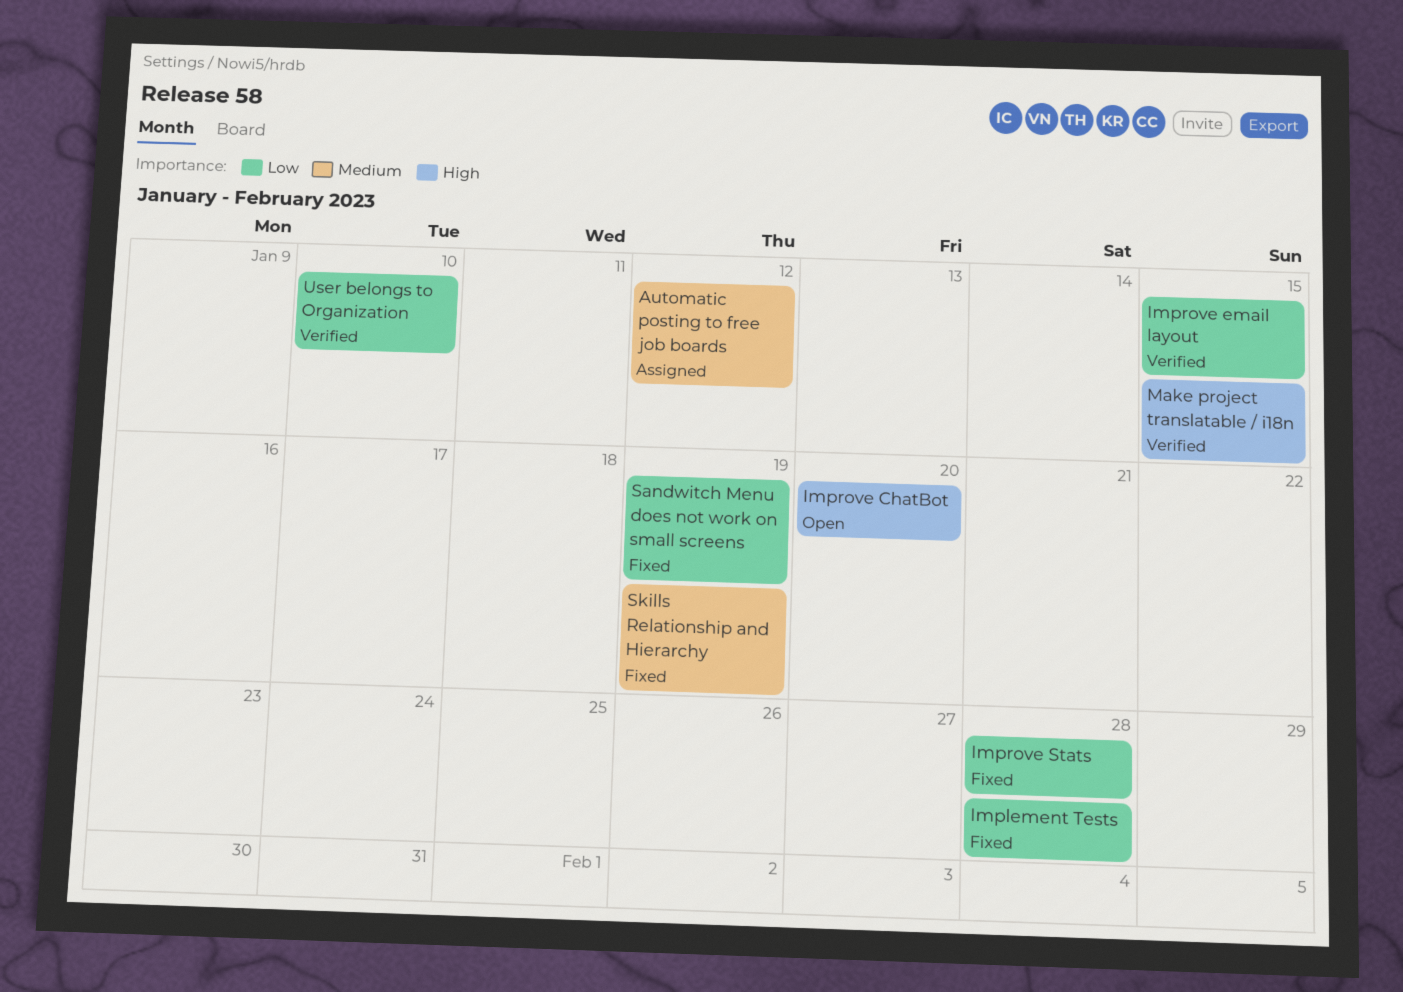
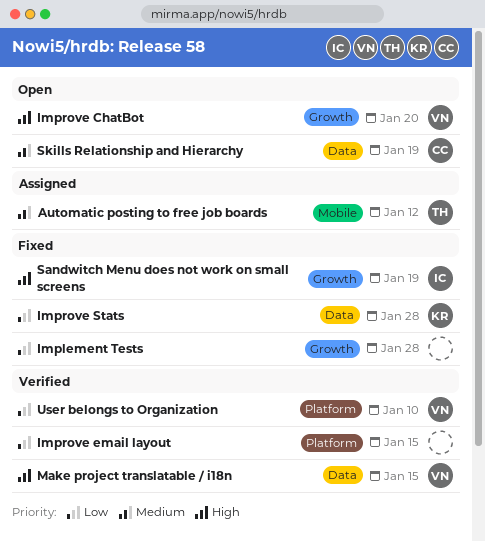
Sandwitch Menu does not work on small screens, priority: Low -> High
Skills Relationship and Hierarchy, status: Fixed -> Open

